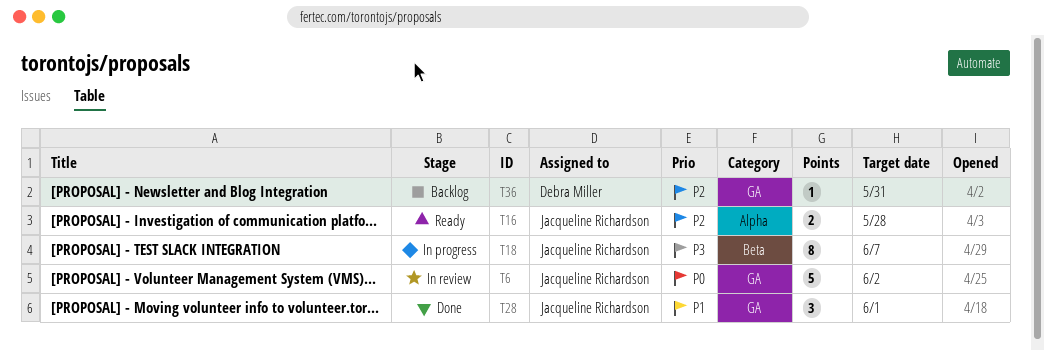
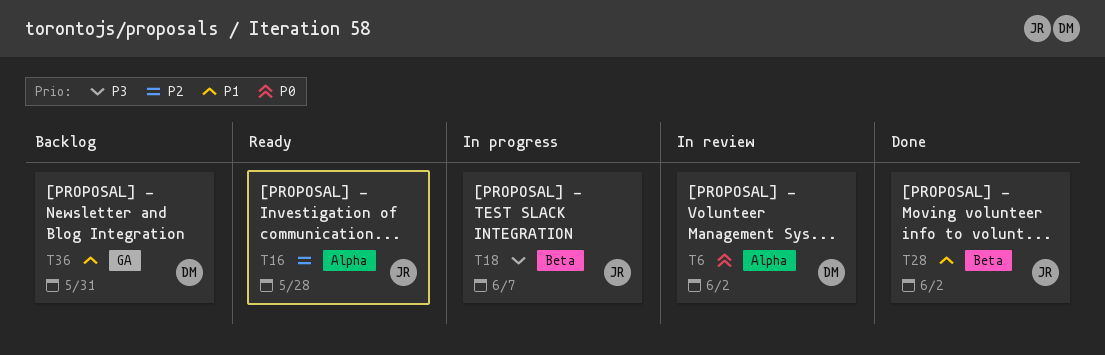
T6, owner: Jacqueline Richardson -> Debra Miller
T6, label: GA -> Alpha
T28, label: GA -> Beta
T28, due: Jun 1 -> Jun 2
T36, priority: P2 -> P1

